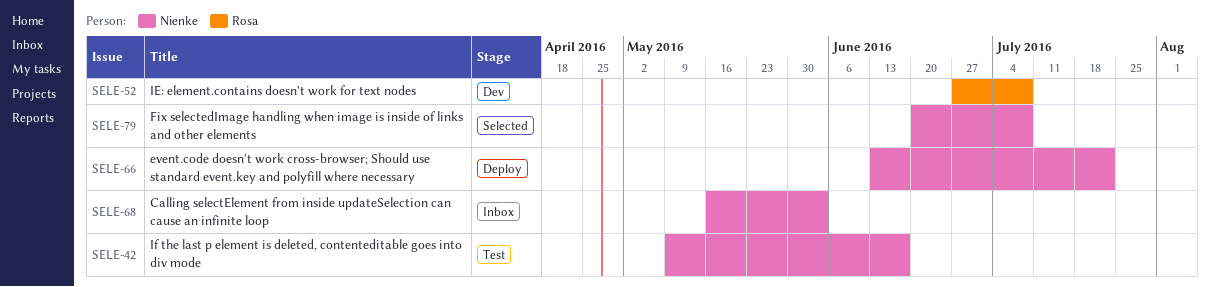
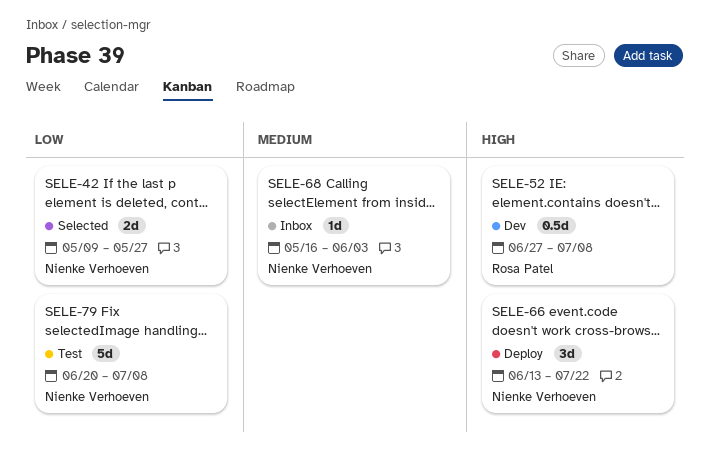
SELE-42, status: Test -> Selected
SELE-42, due: Jun 17 -> May 27
SELE-79, status: Selected -> Test

